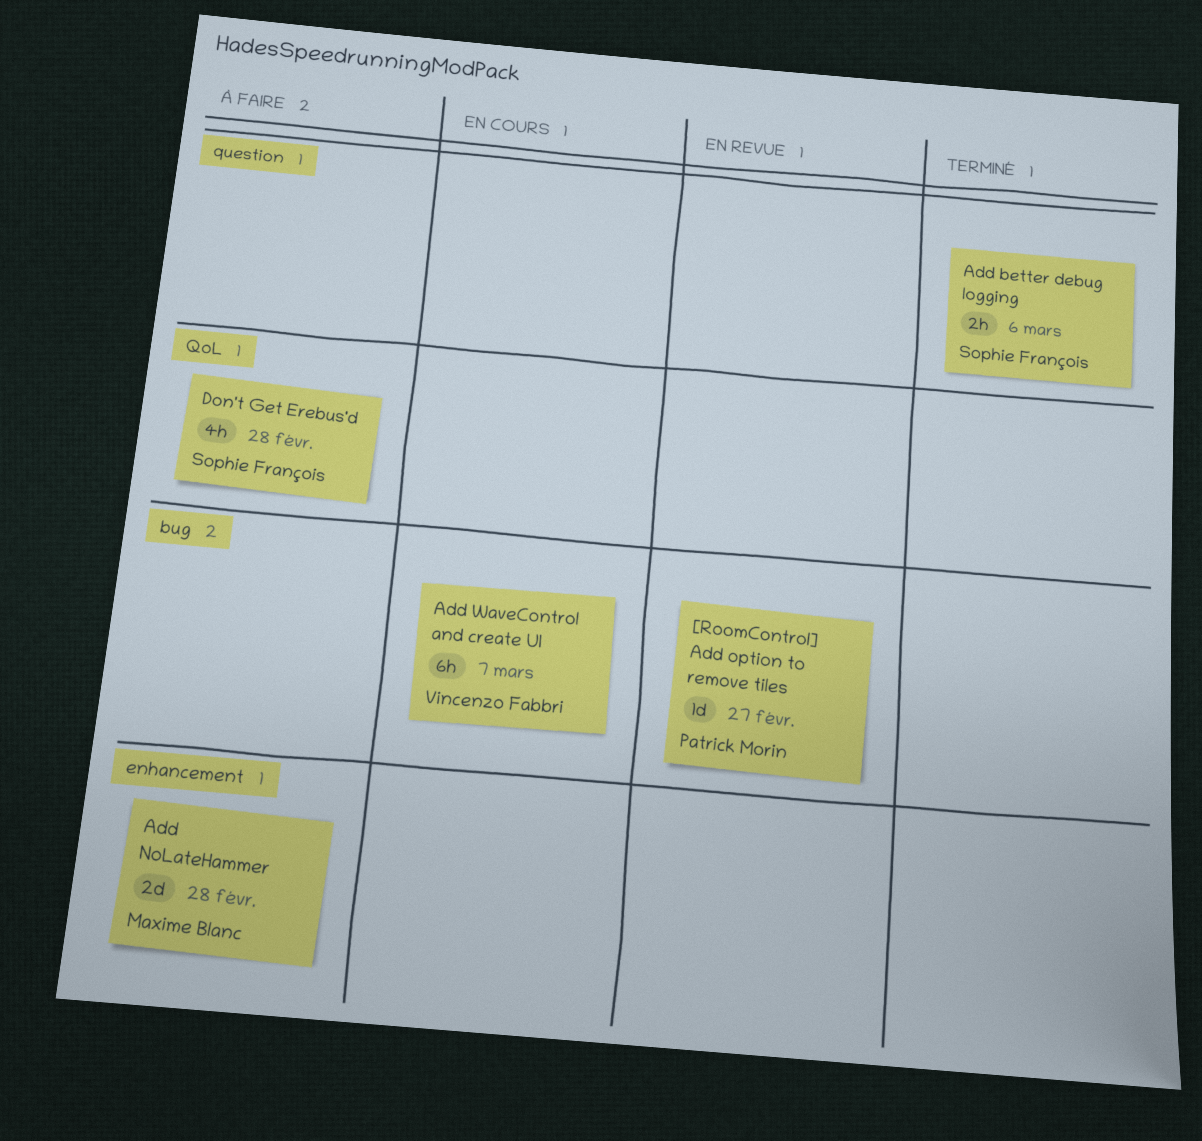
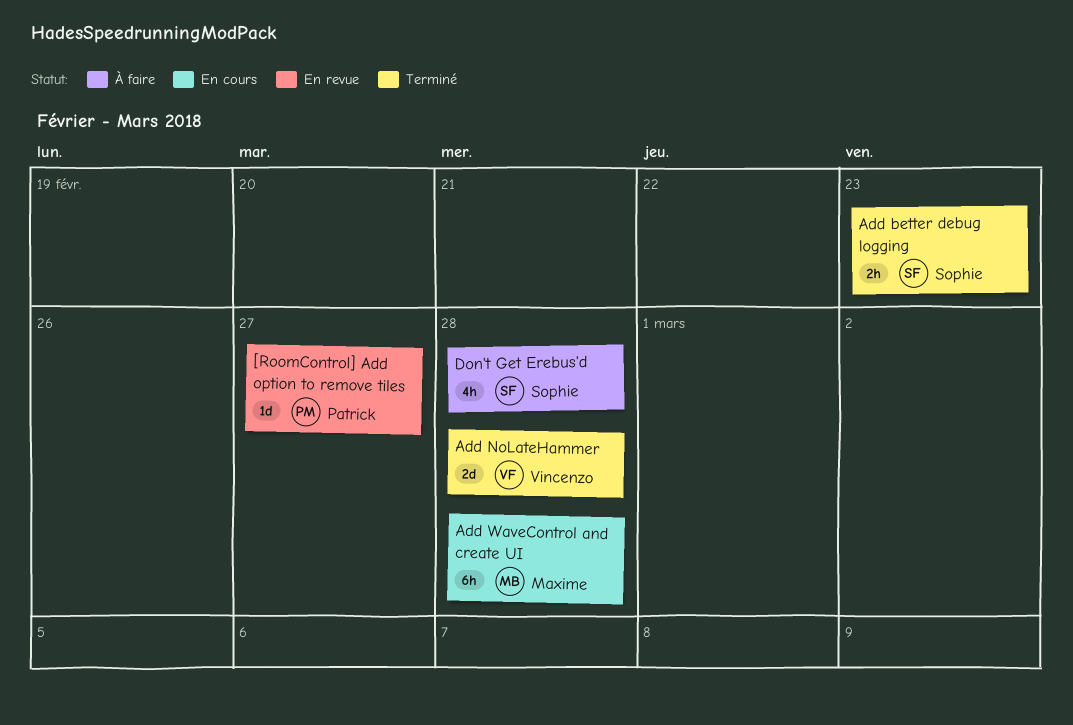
Add better debug logging, due: Mar 6 -> Feb 23
Add NoLateHammer, status: À faire -> Terminé
Add NoLateHammer, owner: Maxime Blanc -> Vincenzo Fabbri
Add WaveControl and create UI, owner: Vincenzo Fabbri -> Maxime Blanc
Add WaveControl and create UI, due: Mar 7 -> Feb 28

